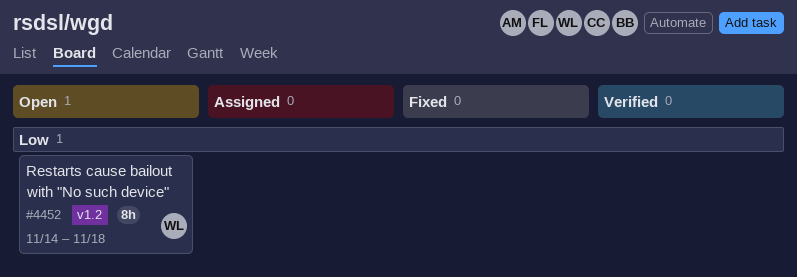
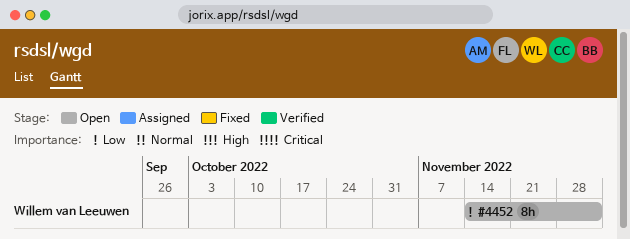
#4452, due: Nov 18 -> Dec 2

